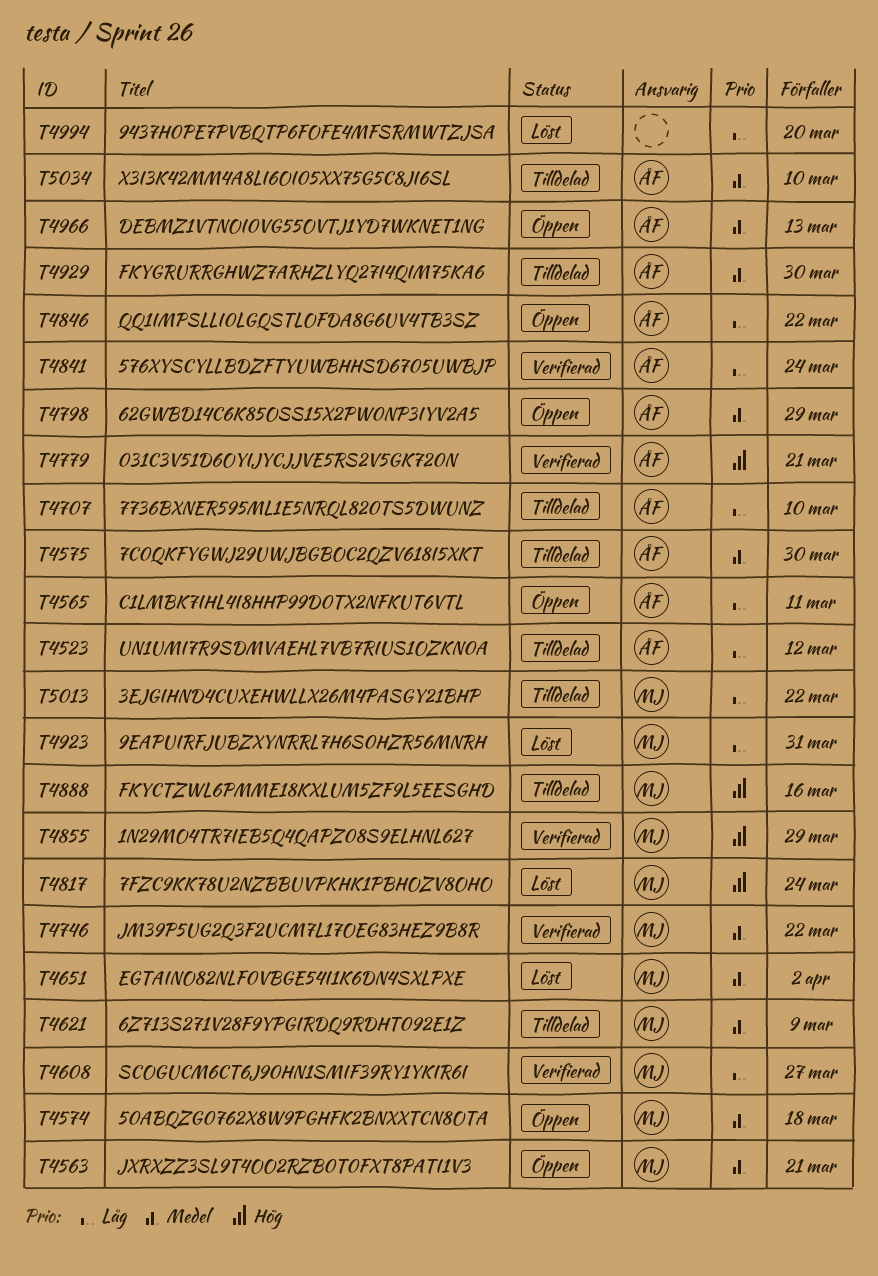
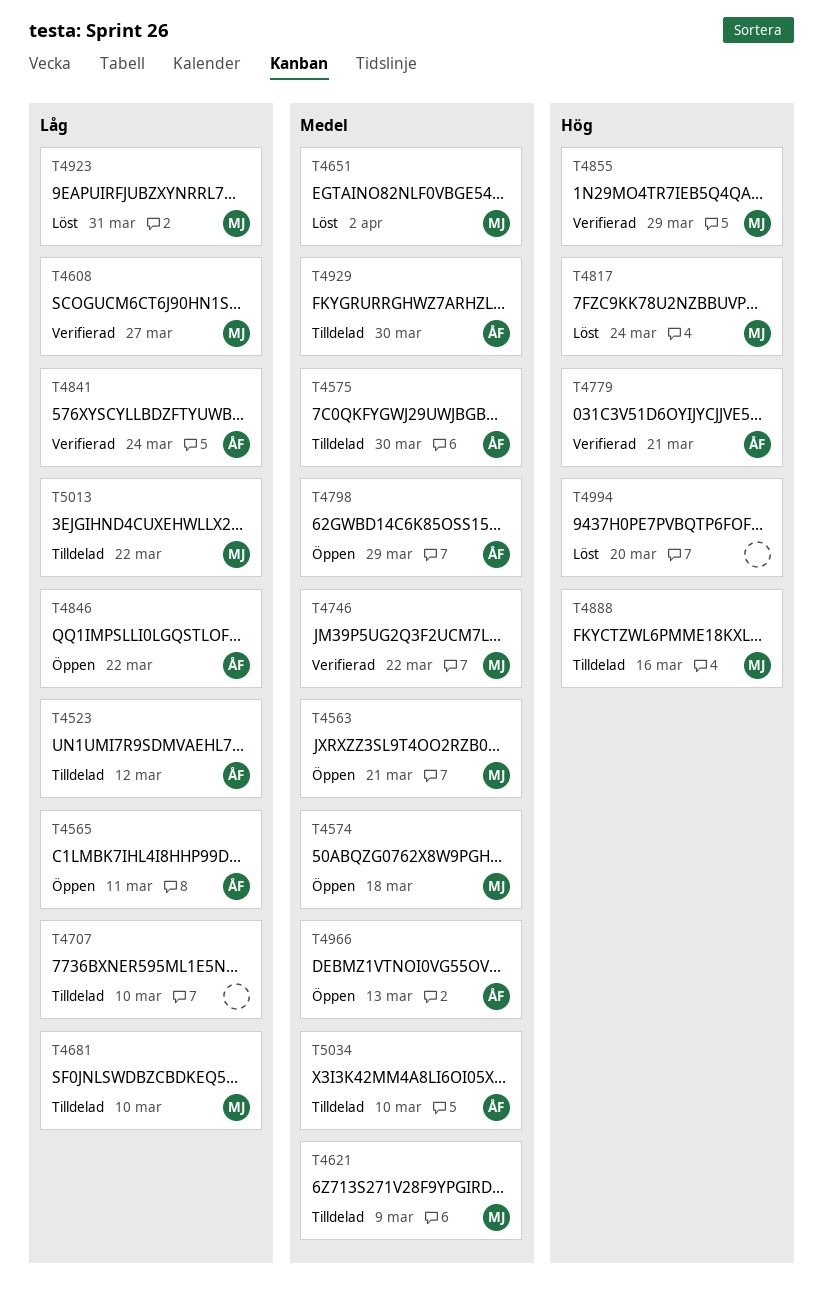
T4681: none -> present
T4707, owner: ÅF -> none
T4994, priority: Låg -> Hög

